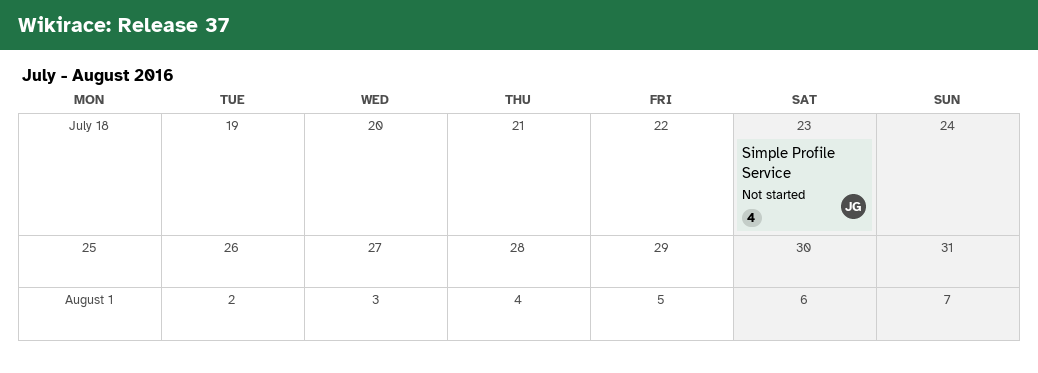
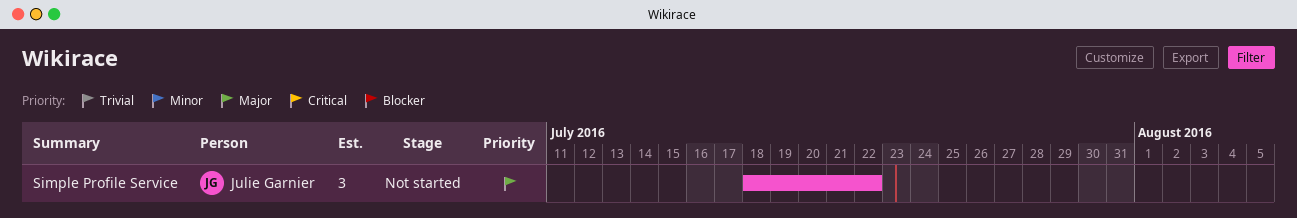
Simple Profile Service, estimate: 4 -> 3
Simple Profile Service, due: Jul 23 -> Jul 22

